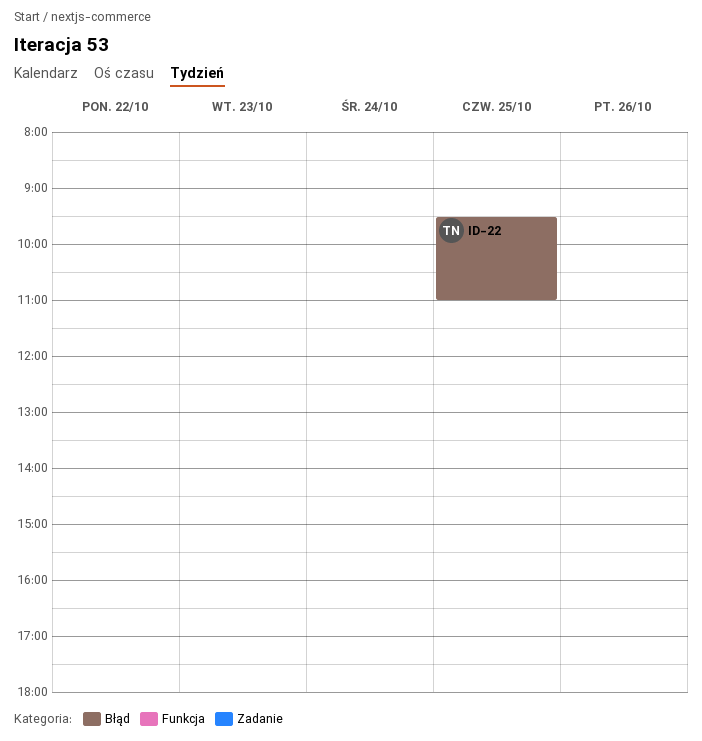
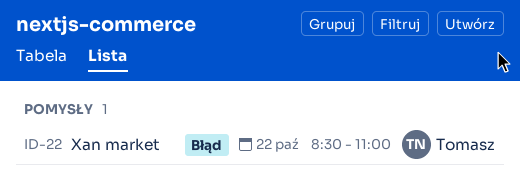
ID-22, day: Oct 25 -> Oct 22
ID-22, begins: 09:30 -> 08:30

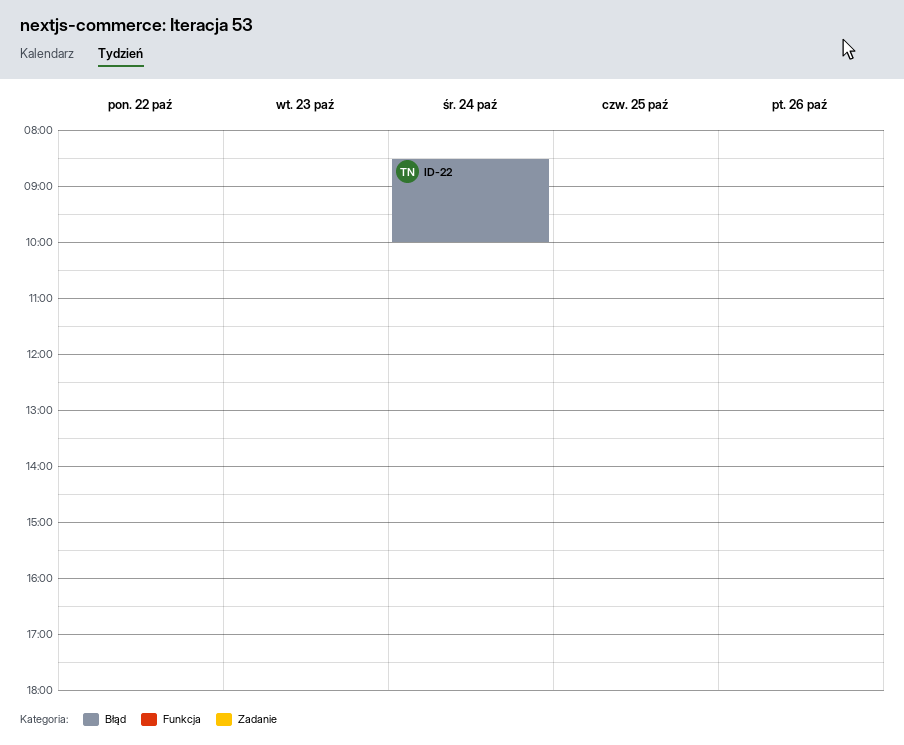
ID-22, day: Oct 22 -> Oct 24
ID-22, ends: 11:00 -> 10:00

